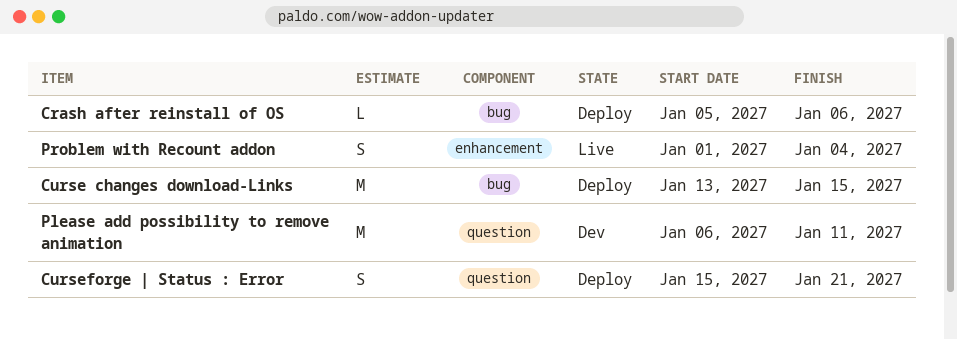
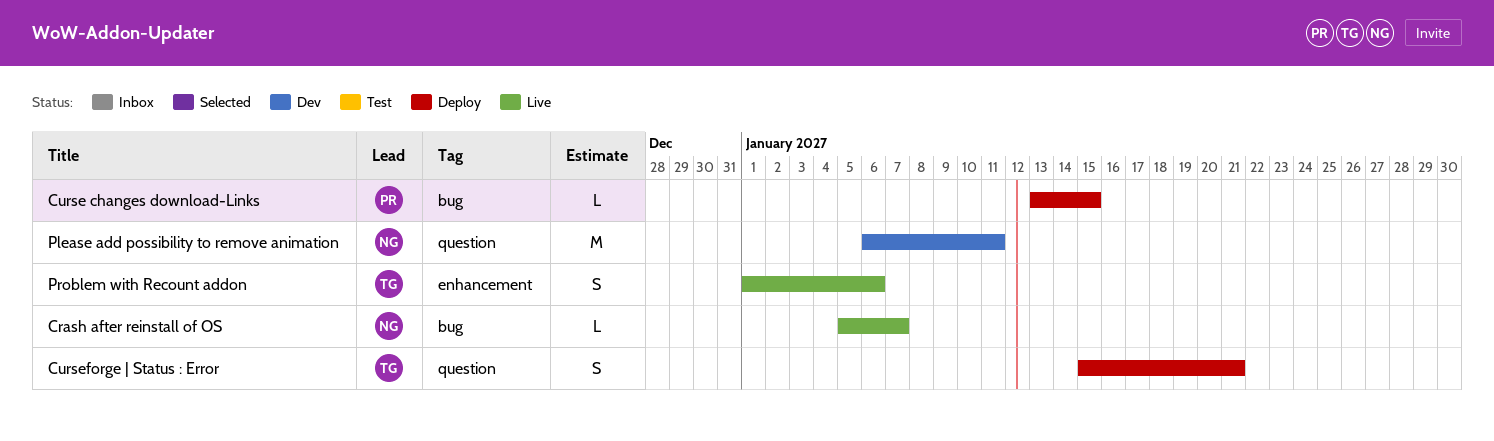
Crash after reinstall of OS, status: Deploy -> Live
Crash after reinstall of OS, due: Jan 6 -> Jan 7
Curse changes download-Links, estimate: M -> L
Problem with Recount addon, due: Jan 4 -> Jan 6

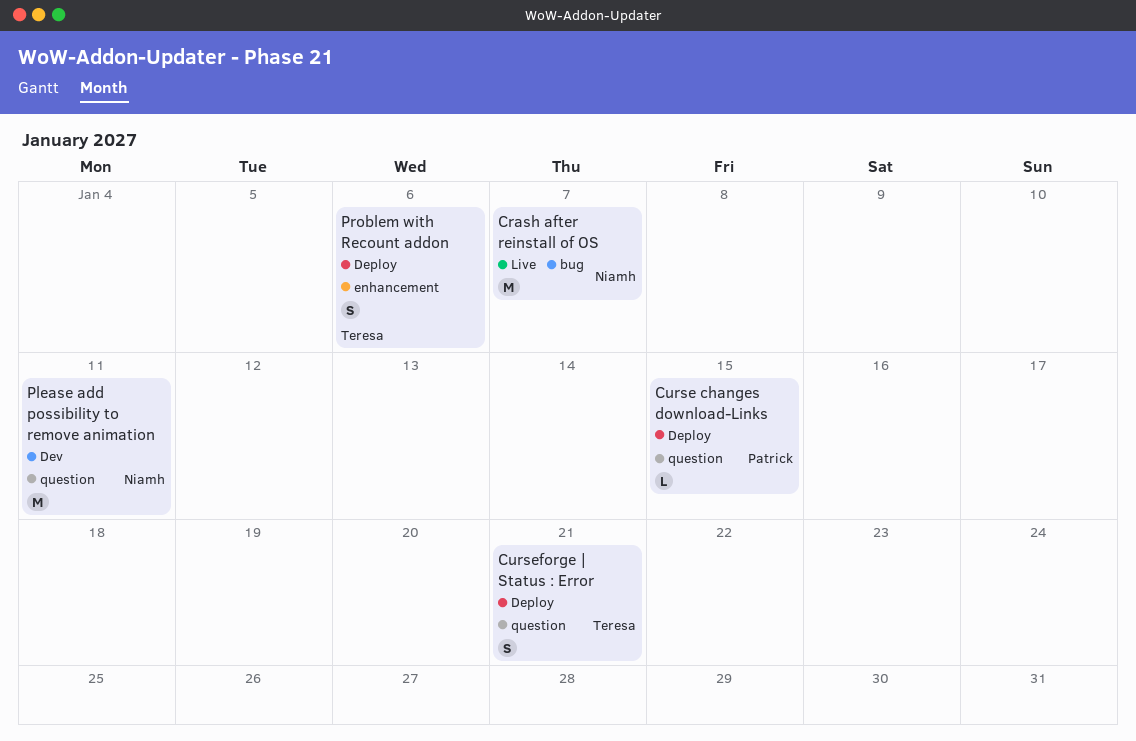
Crash after reinstall of OS, estimate: L -> M
Curse changes download-Links, label: bug -> question
Problem with Recount addon, status: Live -> Deploy

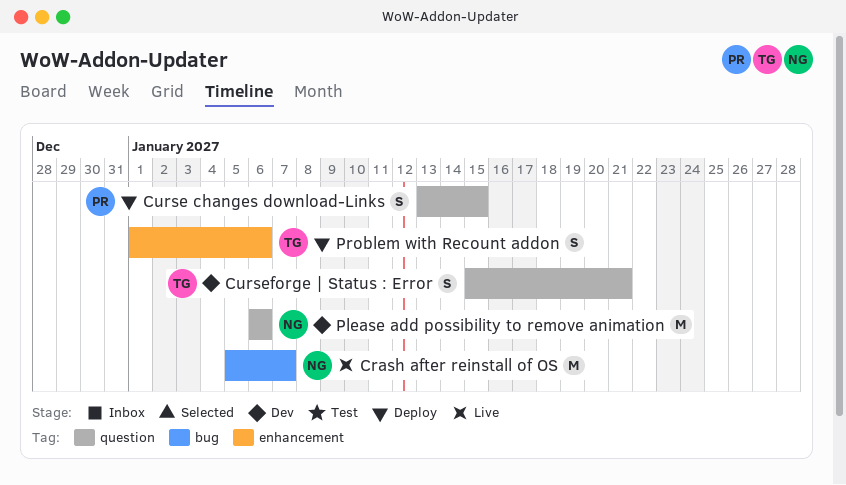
Curse changes download-Links, estimate: L -> S
Curseforge | Status : Error, status: Deploy -> Dev
Please add possibility to remove animation, due: Jan 11 -> Jan 6

